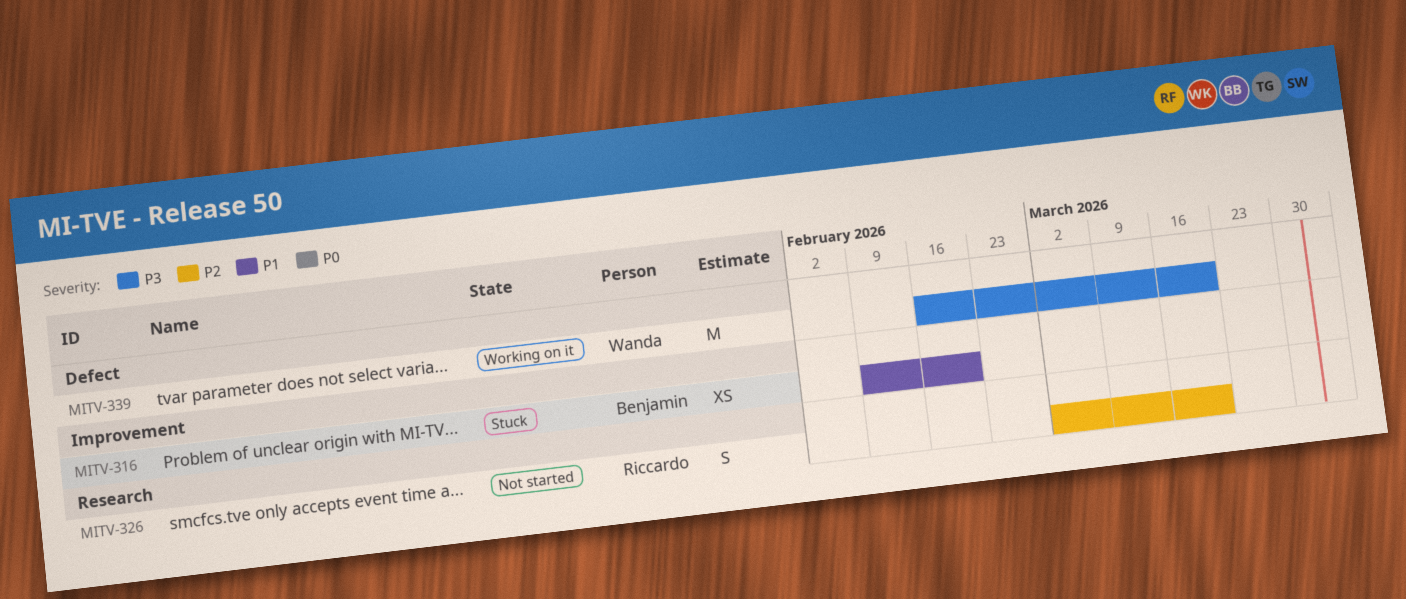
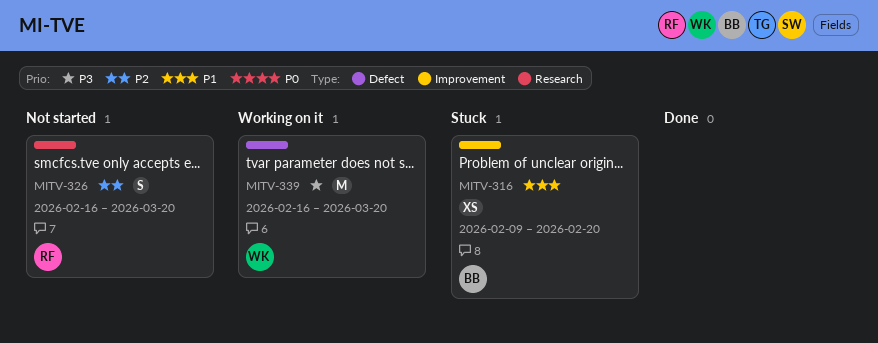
MITV-326, start: Mar 2 -> Feb 16

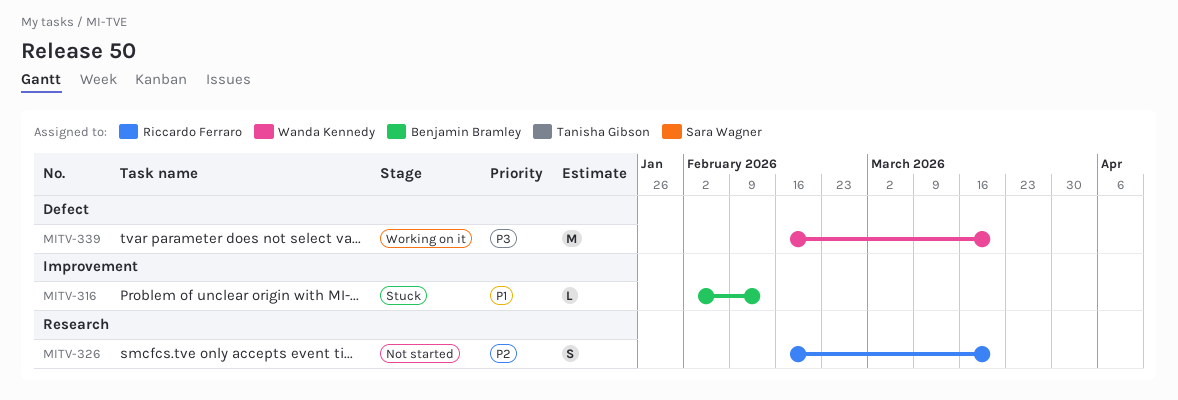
MITV-316, estimate: XS -> L
MITV-316, start: Feb 9 -> Feb 2
MITV-316, due: Feb 20 -> Feb 13

